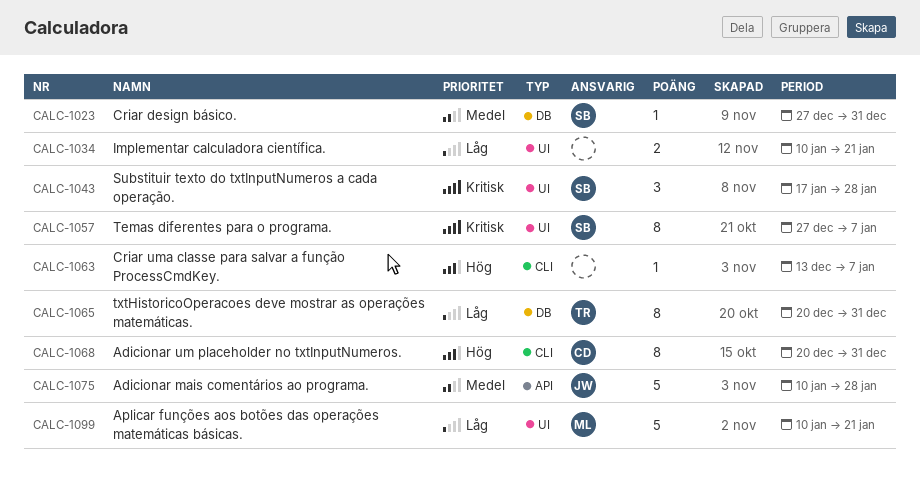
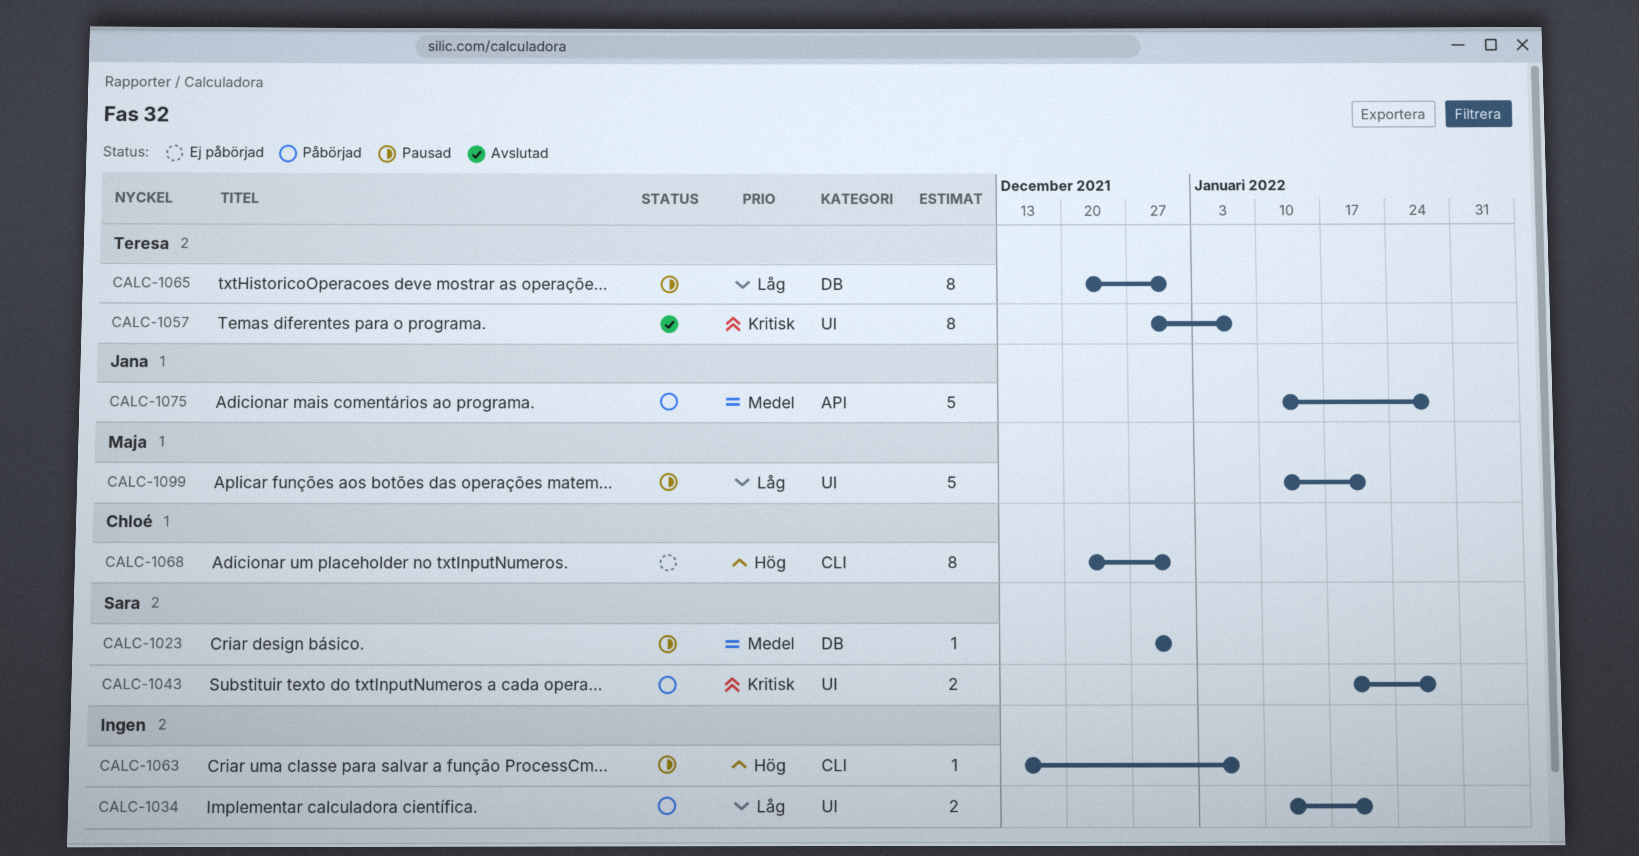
CALC-1043, estimate: 3 -> 2
CALC-1057, owner: Sara -> Teresa

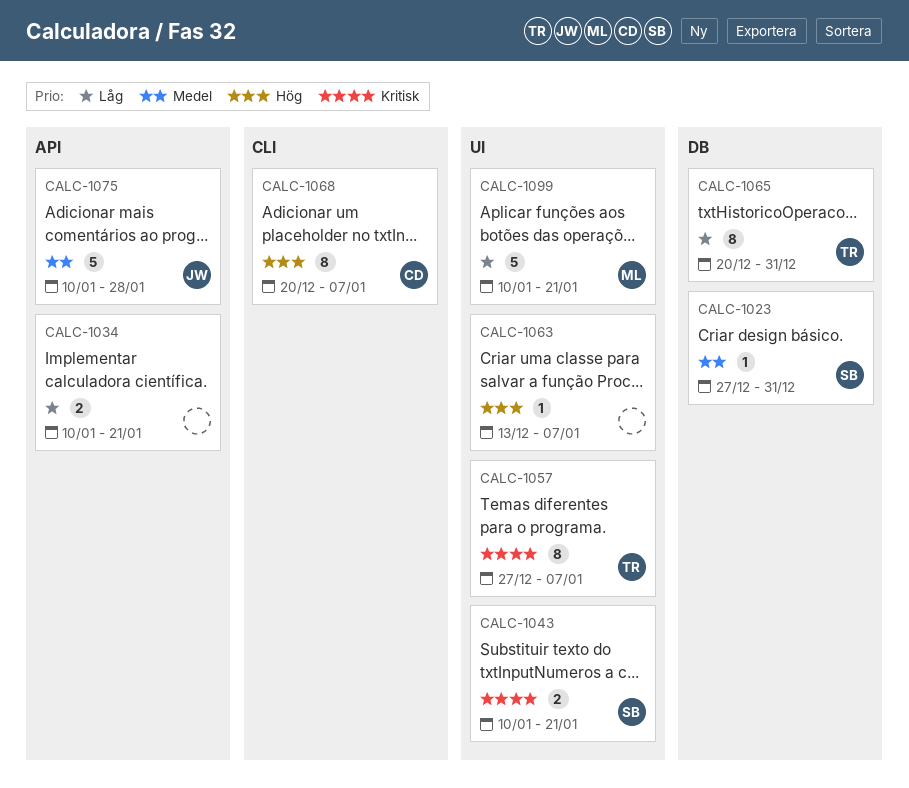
CALC-1034, label: UI -> API
CALC-1043, start: Jan 17 -> Jan 10
CALC-1043, due: Jan 28 -> Jan 21
CALC-1063, label: CLI -> UI
CALC-1068, due: Dec 31 -> Jan 7

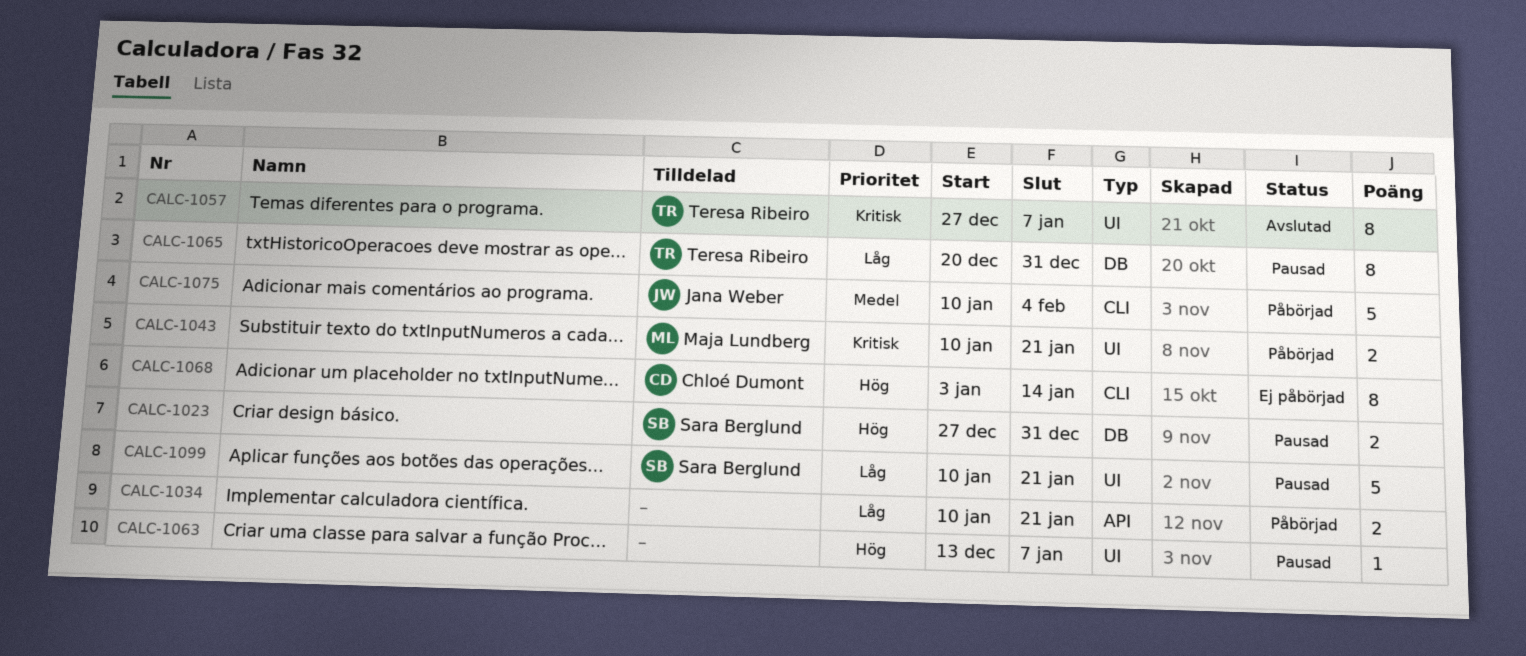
CALC-1023, priority: Medel -> Hög
CALC-1023, estimate: 1 -> 2
CALC-1043, owner: Sara Berglund -> Maja Lundberg
CALC-1068, start: Dec 20 -> Jan 3
CALC-1068, due: Jan 7 -> Jan 14
CALC-1075, label: API -> CLI
CALC-1075, due: Jan 28 -> Feb 4
CALC-1099, owner: Maja Lundberg -> Sara Berglund

